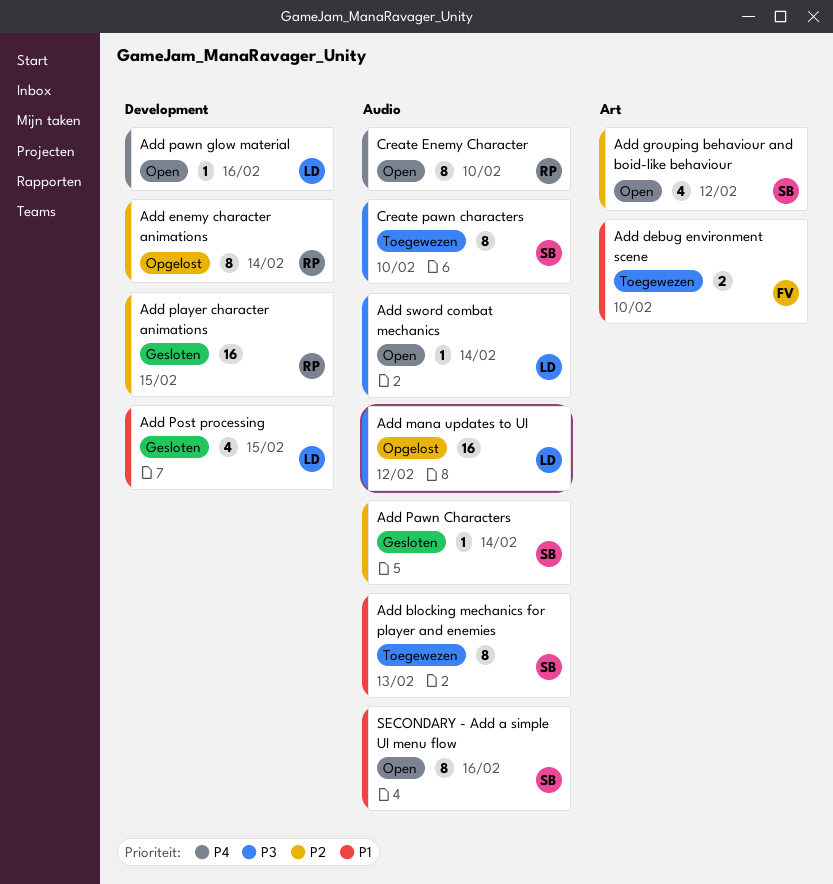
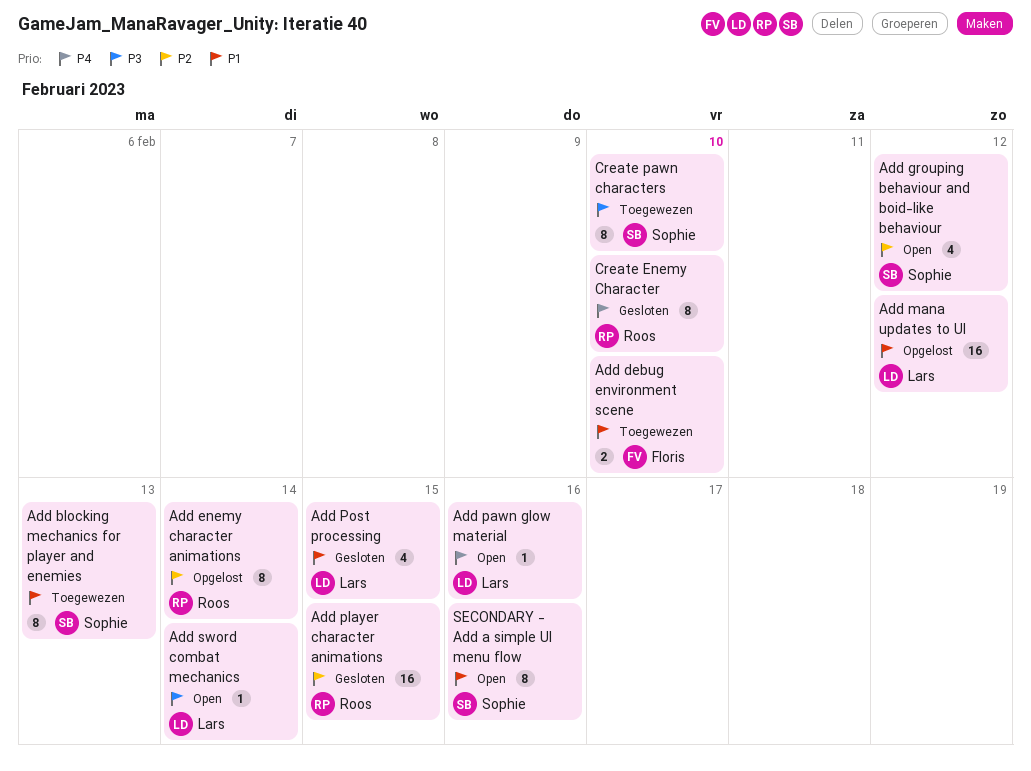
Add mana updates to UI, priority: P3 -> P1
Add Pawn Characters: present -> none
Create Enemy Character, status: Open -> Gesloten

